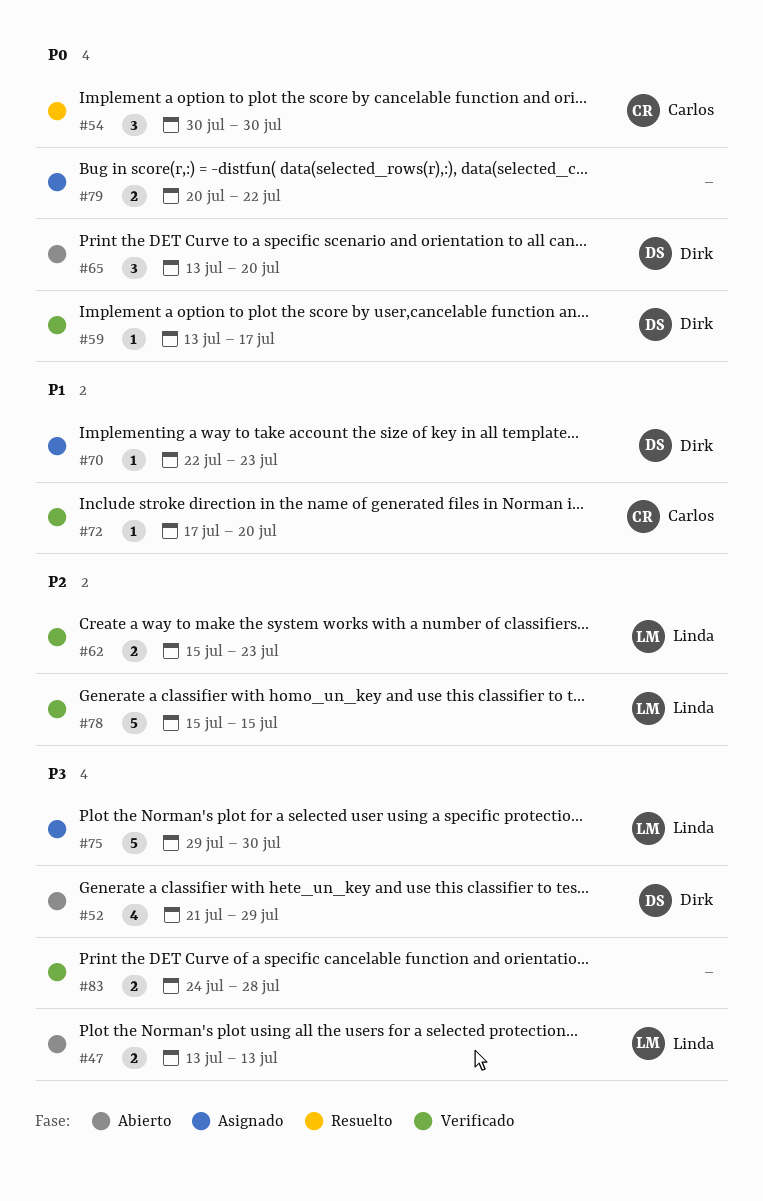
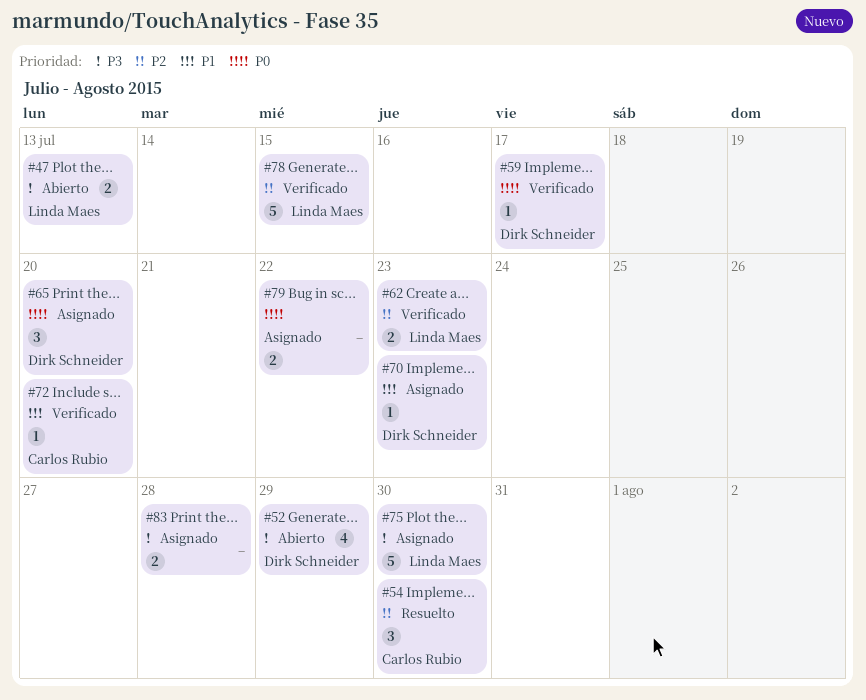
#54, priority: P0 -> P2
#65, status: Abierto -> Asignado
#83, status: Verificado -> Asignado

